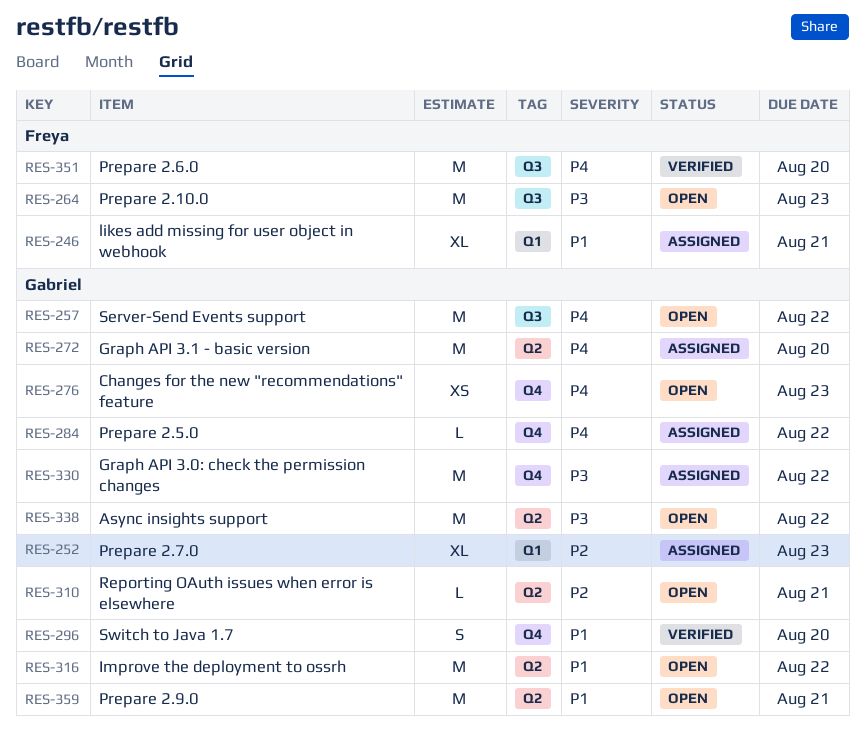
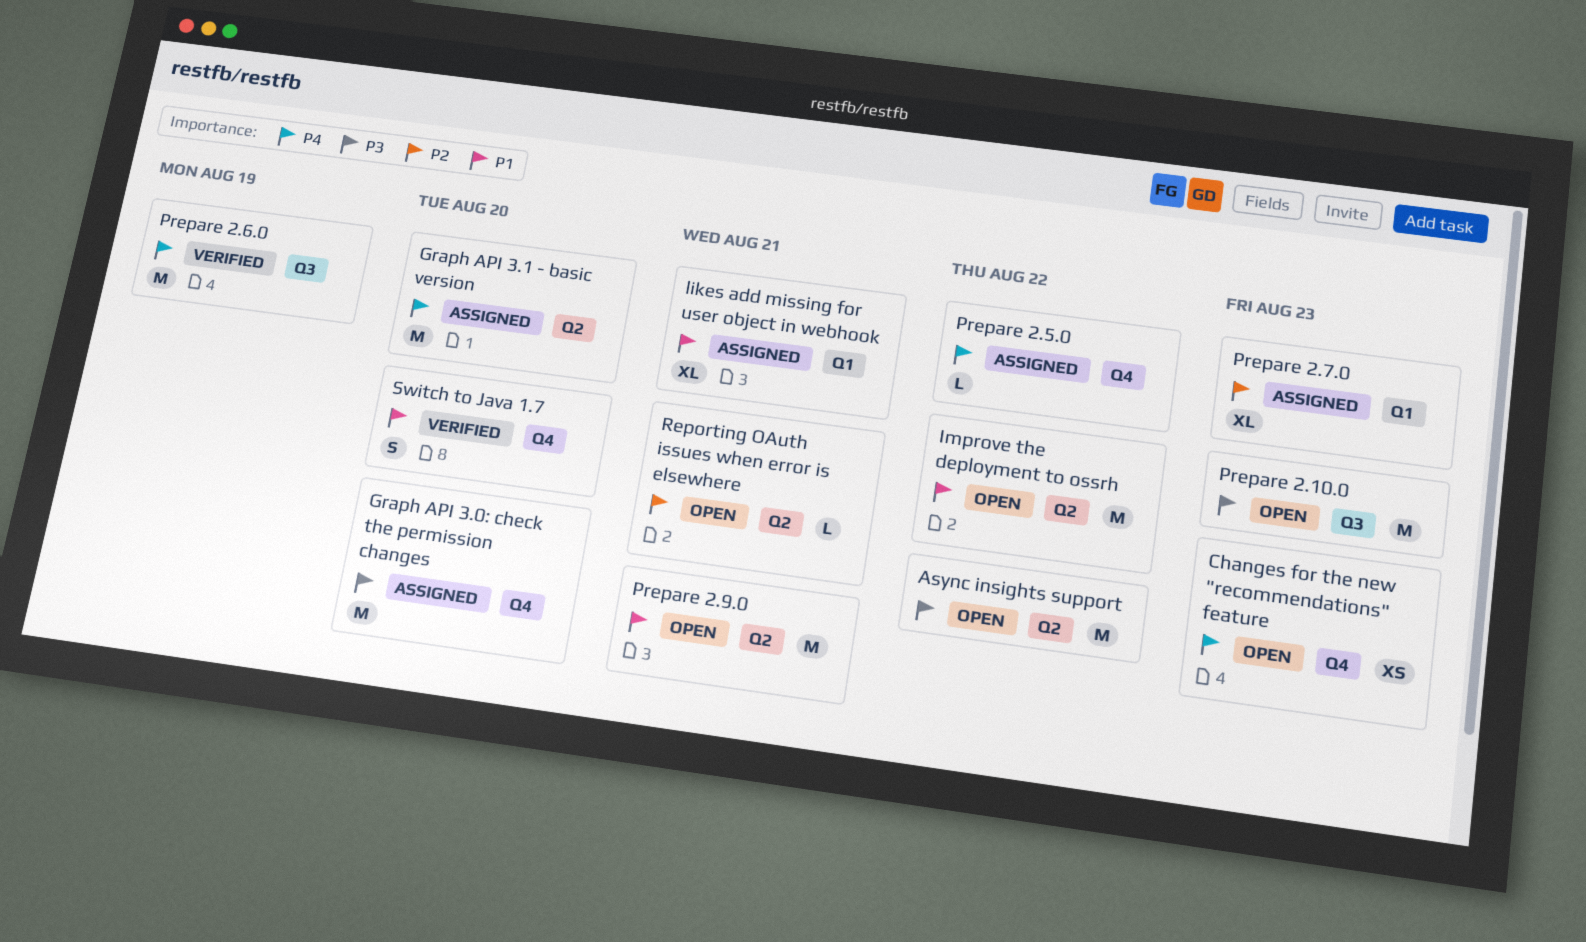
Graph API 3.0: check the permission changes, due: Aug 22 -> Aug 20
Prepare 2.6.0, due: Aug 20 -> Aug 19
Server-Send Events support: present -> none

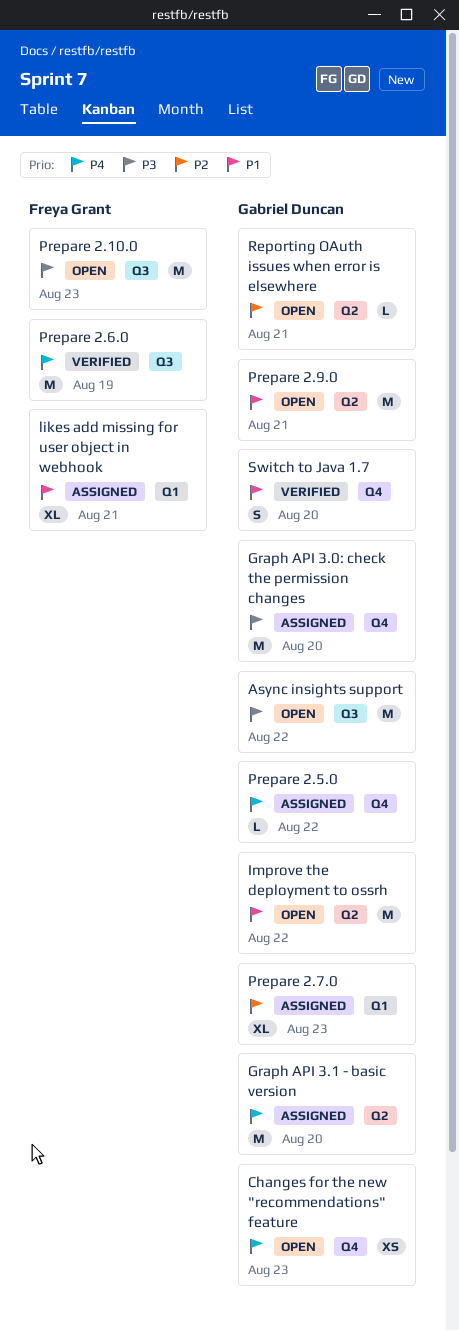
Async insights support, label: Q2 -> Q3

